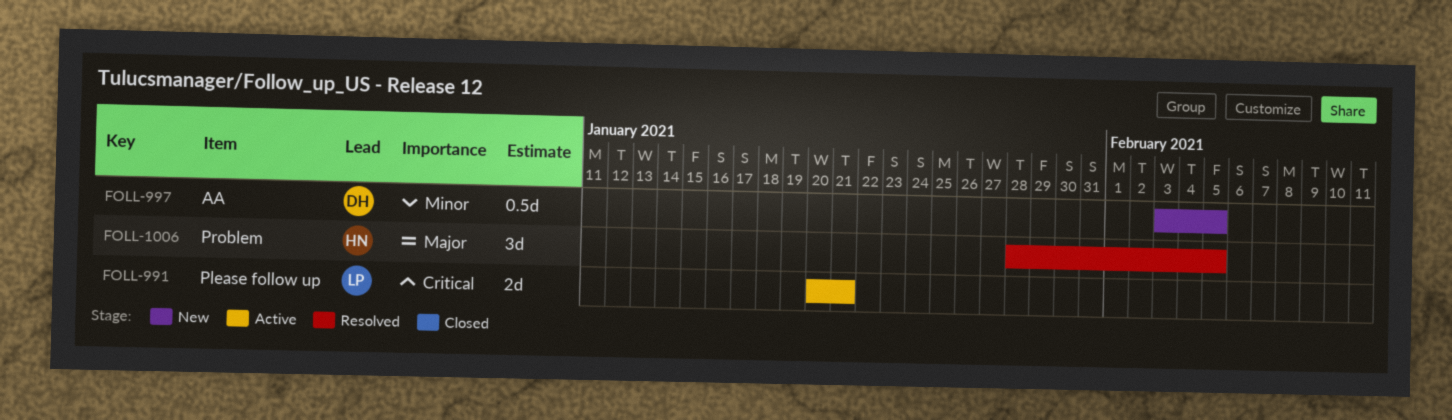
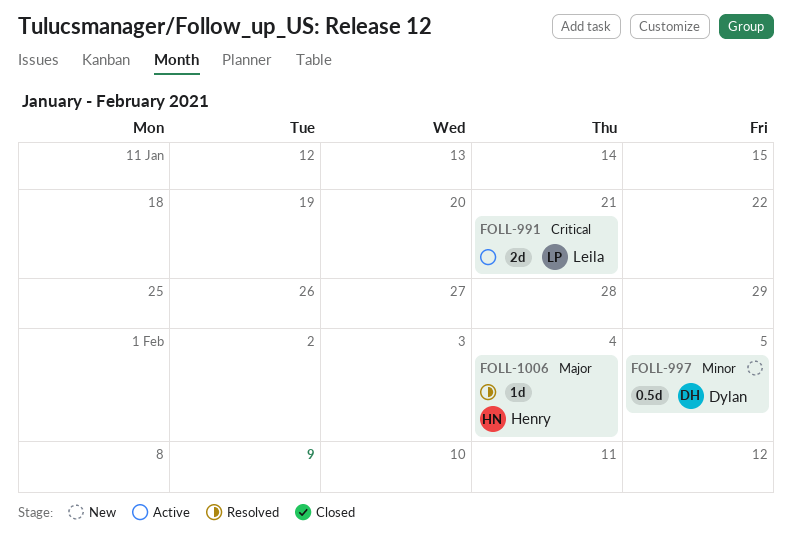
FOLL-1006, estimate: 3d -> 1d
FOLL-1006, due: Feb 5 -> Feb 4

